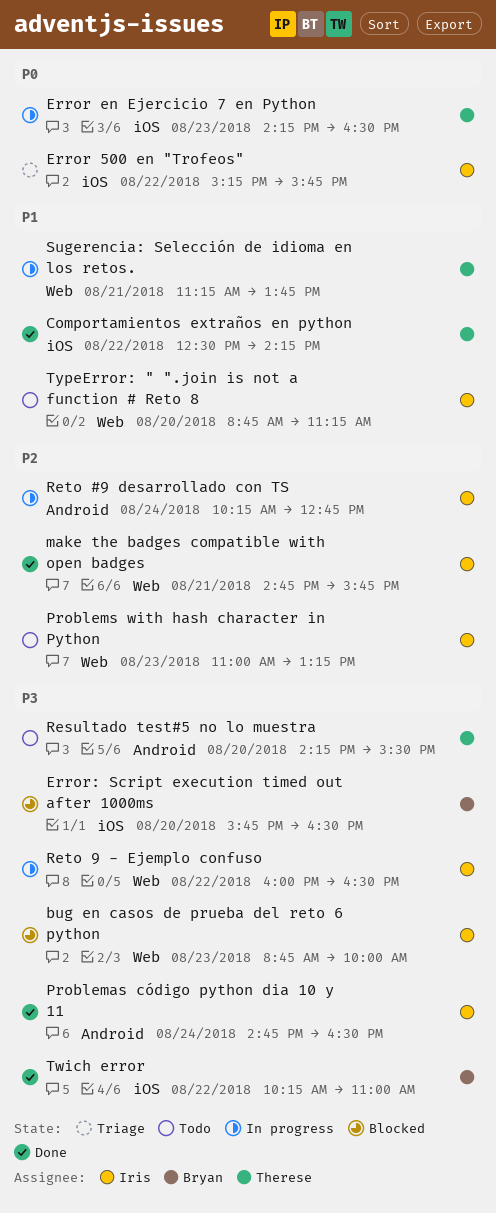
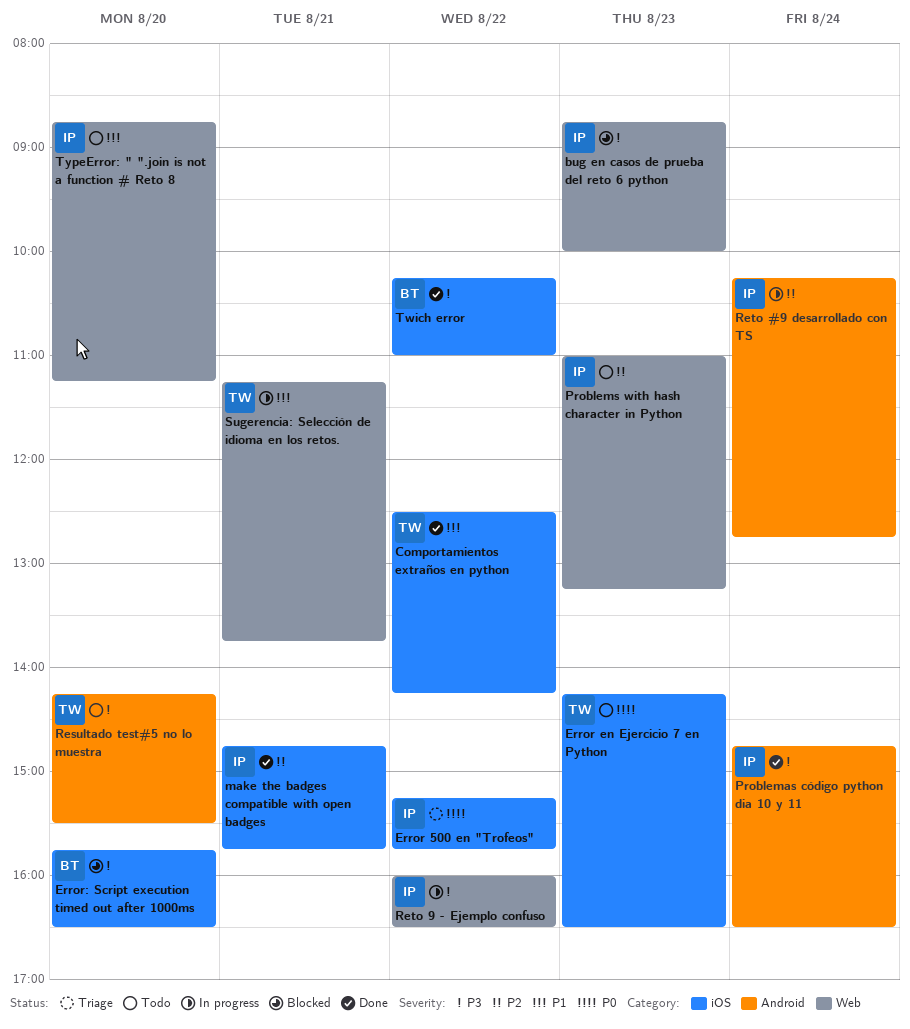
Error en Ejercicio 7 en Python, status: In progress -> Todo
make the badges compatible with open badges, label: Web -> iOS

